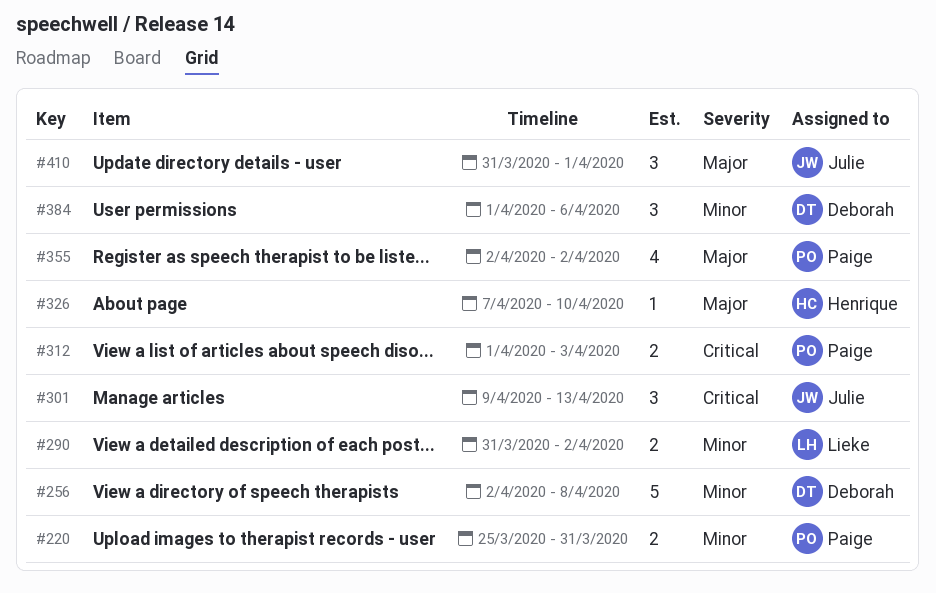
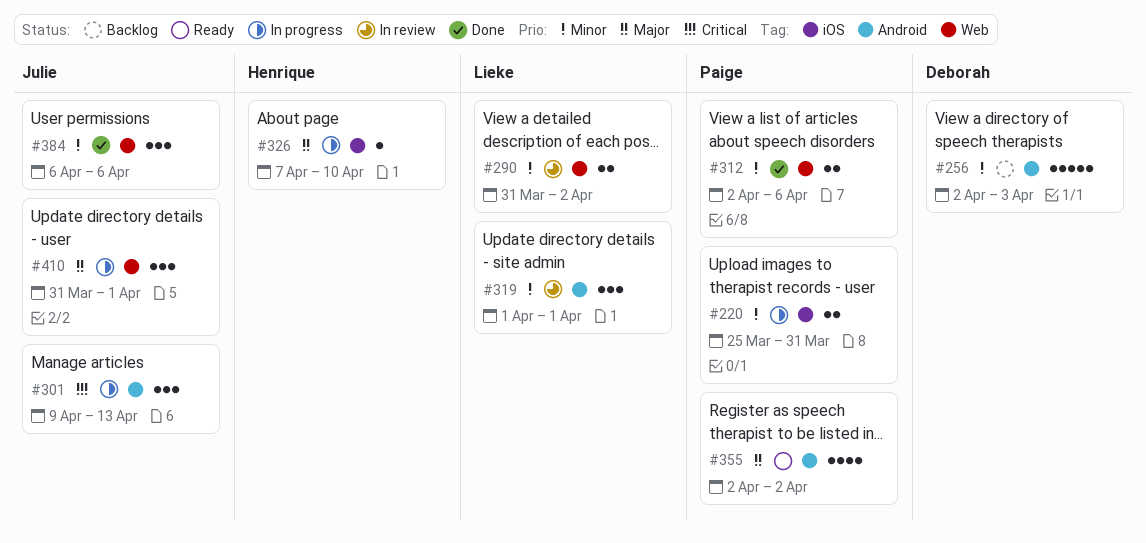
#256, due: Apr 8 -> Apr 3
#312, priority: Critical -> Minor
#312, start: Apr 1 -> Apr 2
#312, due: Apr 3 -> Apr 6
#319: none -> present
#384, owner: Deborah -> Julie
#384, start: Apr 1 -> Apr 6

